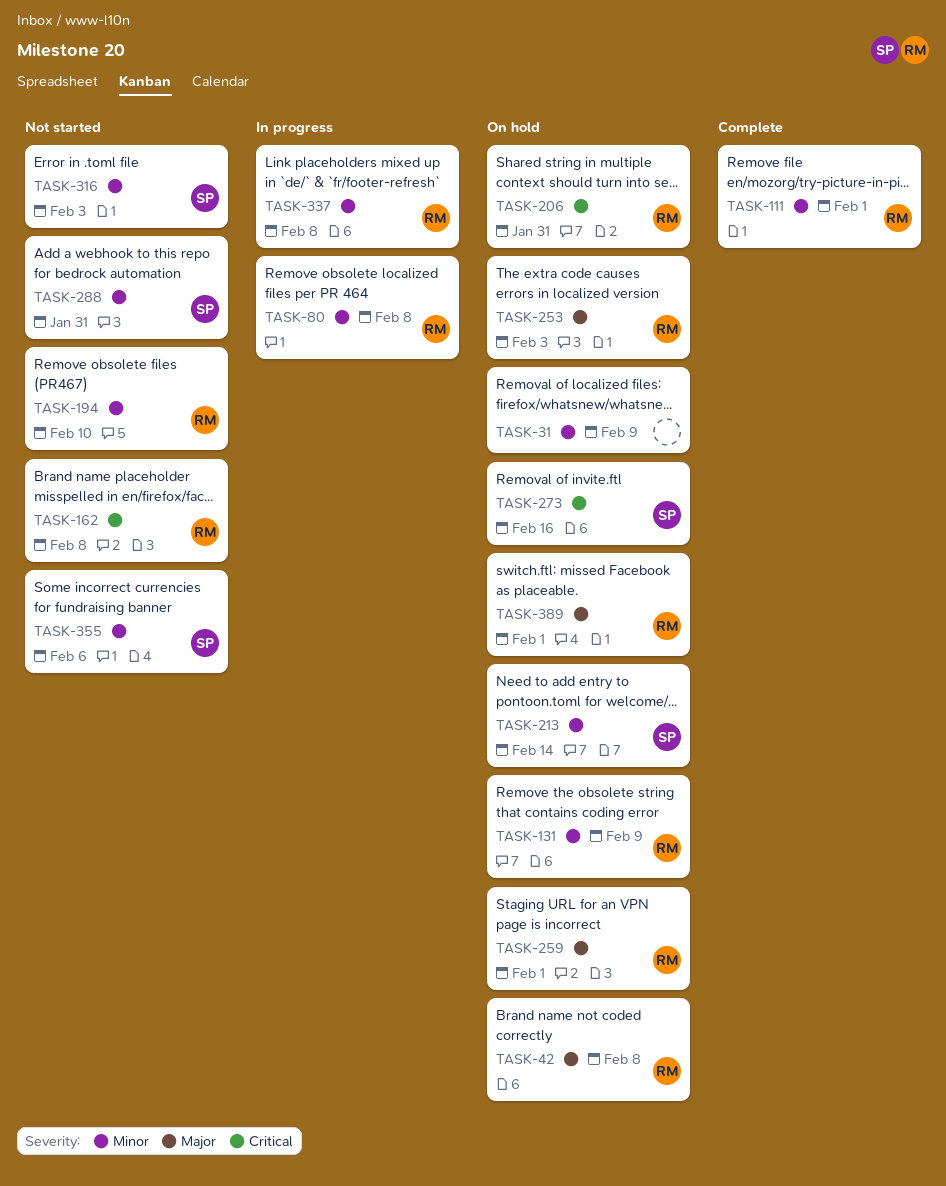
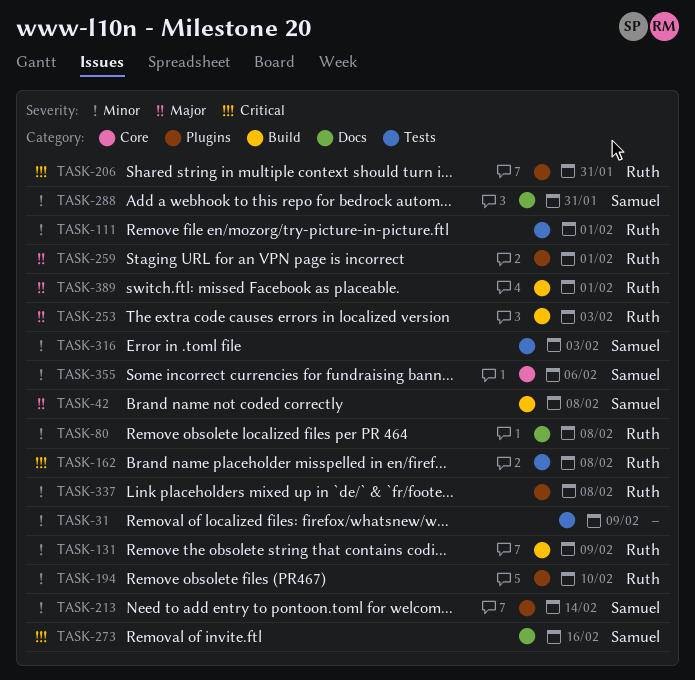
TASK-42, owner: Ruth -> Samuel

